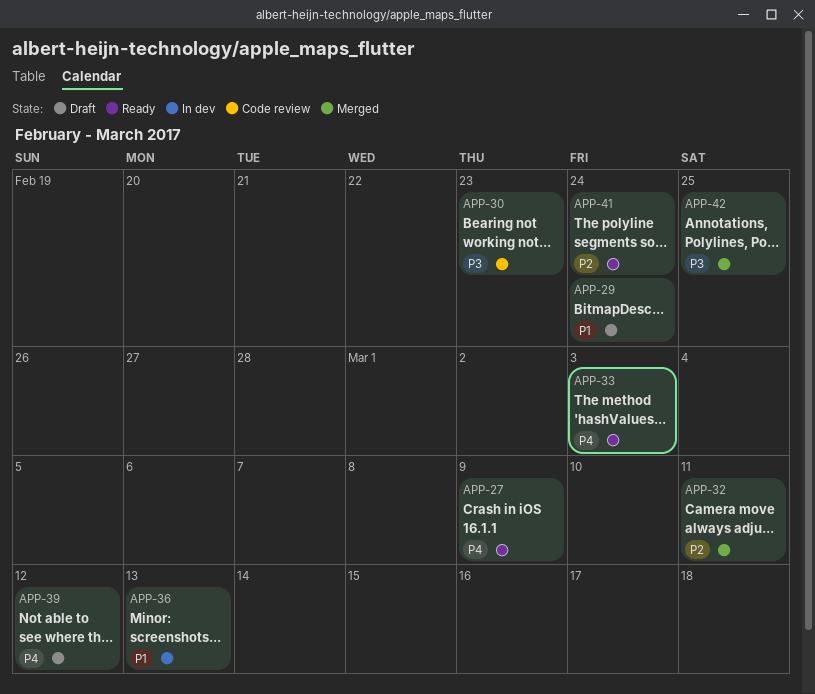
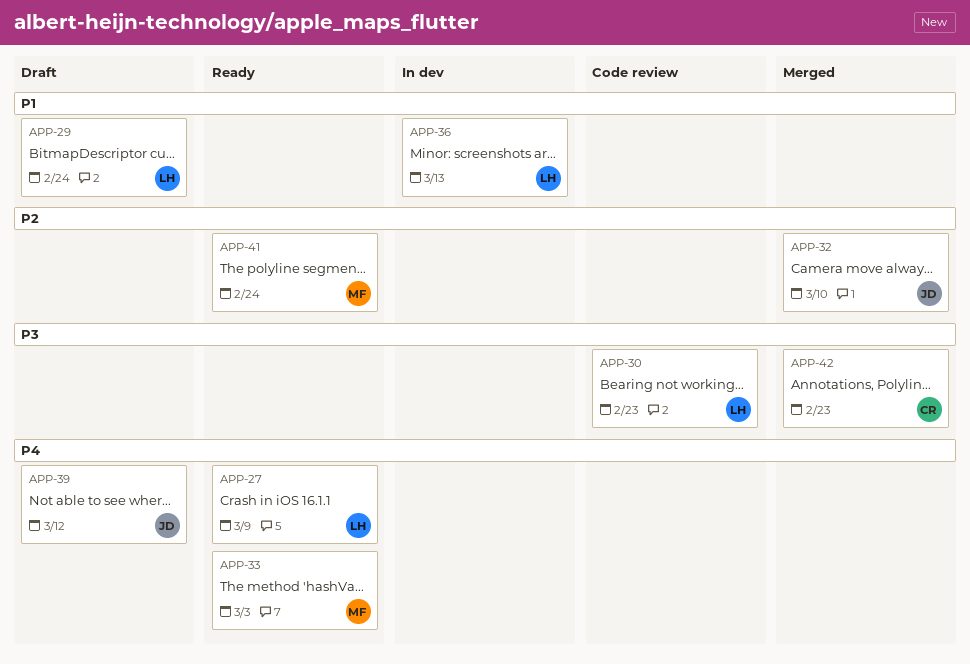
APP-32, due: Mar 11 -> Mar 10
APP-42, due: Feb 25 -> Feb 23

